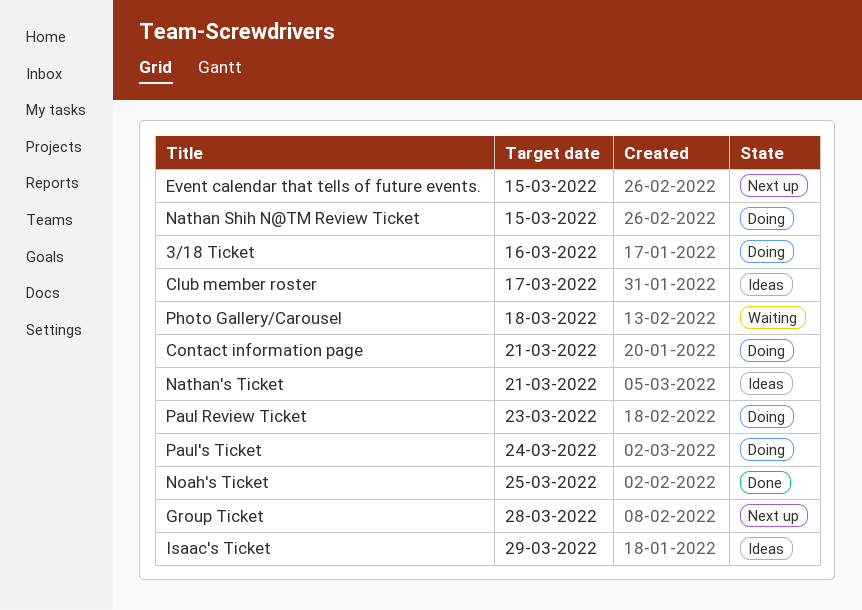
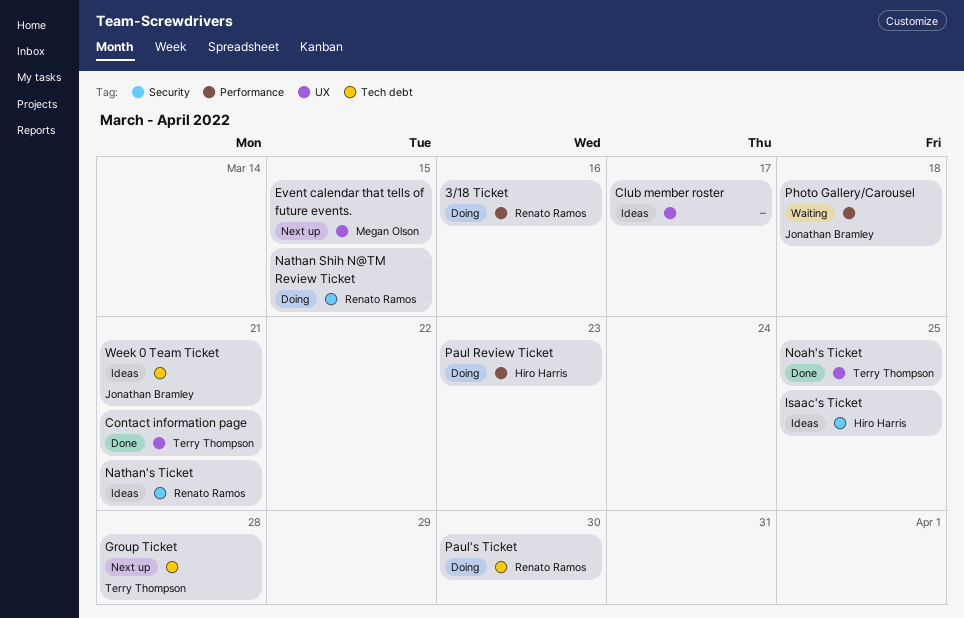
Contact information page, status: Doing -> Done
Isaac's Ticket, due: Mar 29 -> Mar 25
Paul's Ticket, due: Mar 24 -> Mar 30
Week 0 Team Ticket: none -> present

